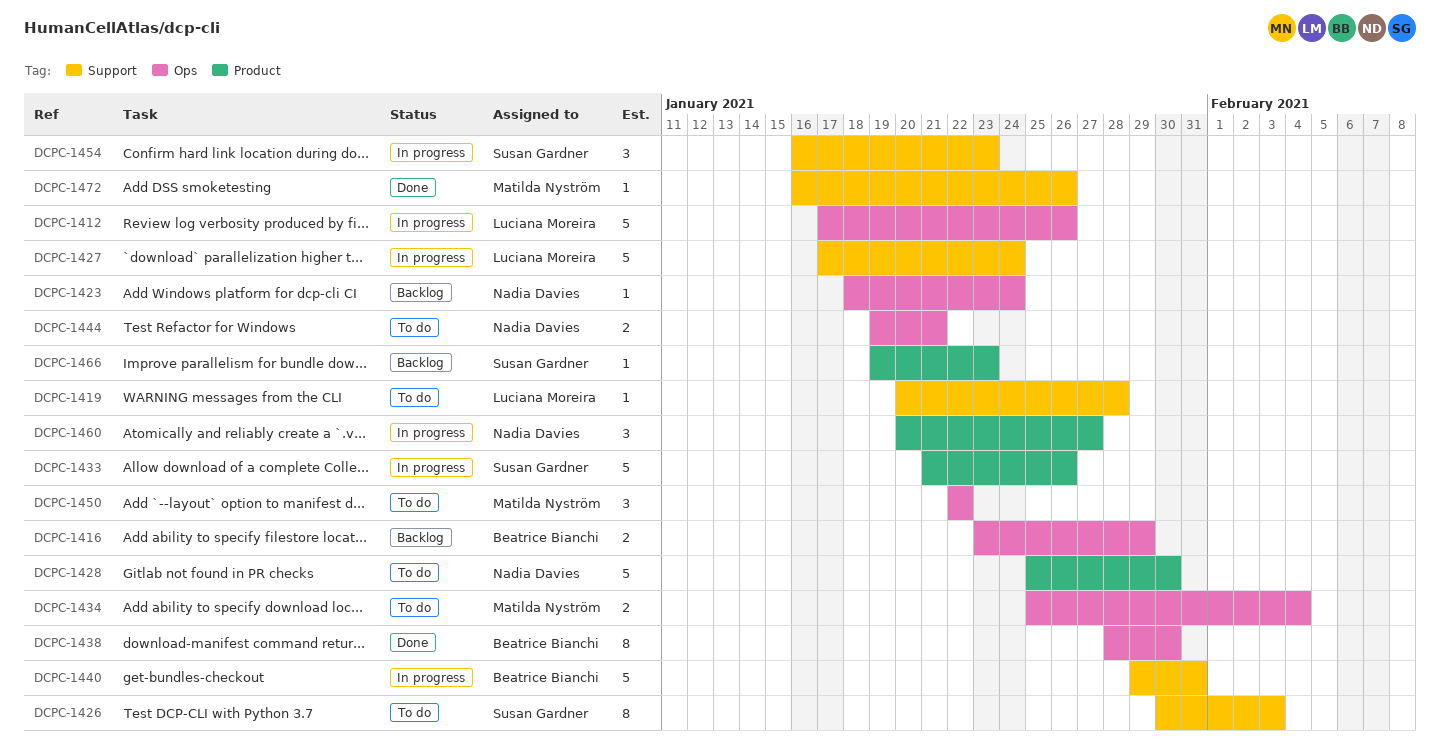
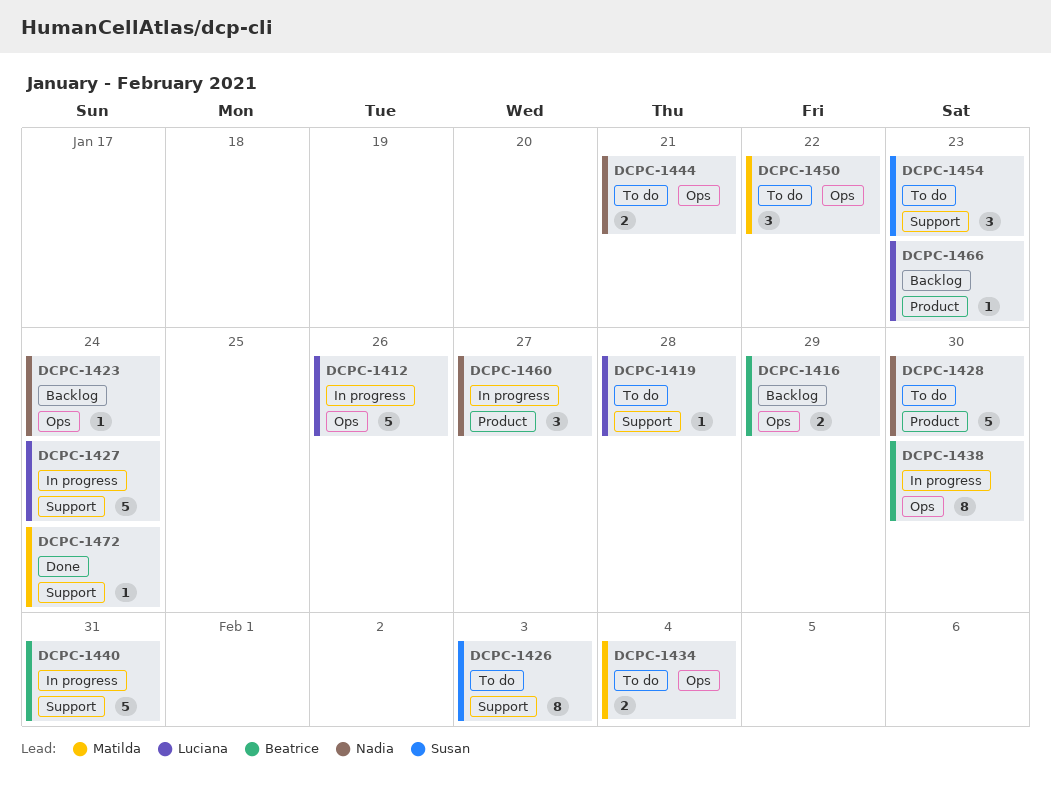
DCPC-1433: present -> none
DCPC-1438, status: Done -> In progress
DCPC-1454, status: In progress -> To do
DCPC-1466, owner: Susan Gardner -> Luciana Moreira
DCPC-1472, due: Jan 26 -> Jan 24

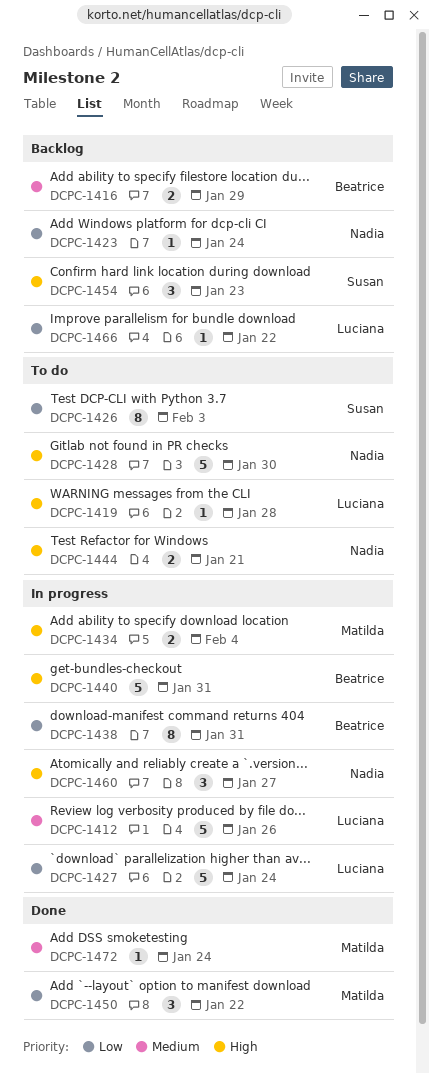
DCPC-1434, status: To do -> In progress
DCPC-1438, due: Jan 30 -> Jan 31
DCPC-1450, status: To do -> Done
DCPC-1454, status: To do -> Backlog
DCPC-1466, due: Jan 23 -> Jan 22

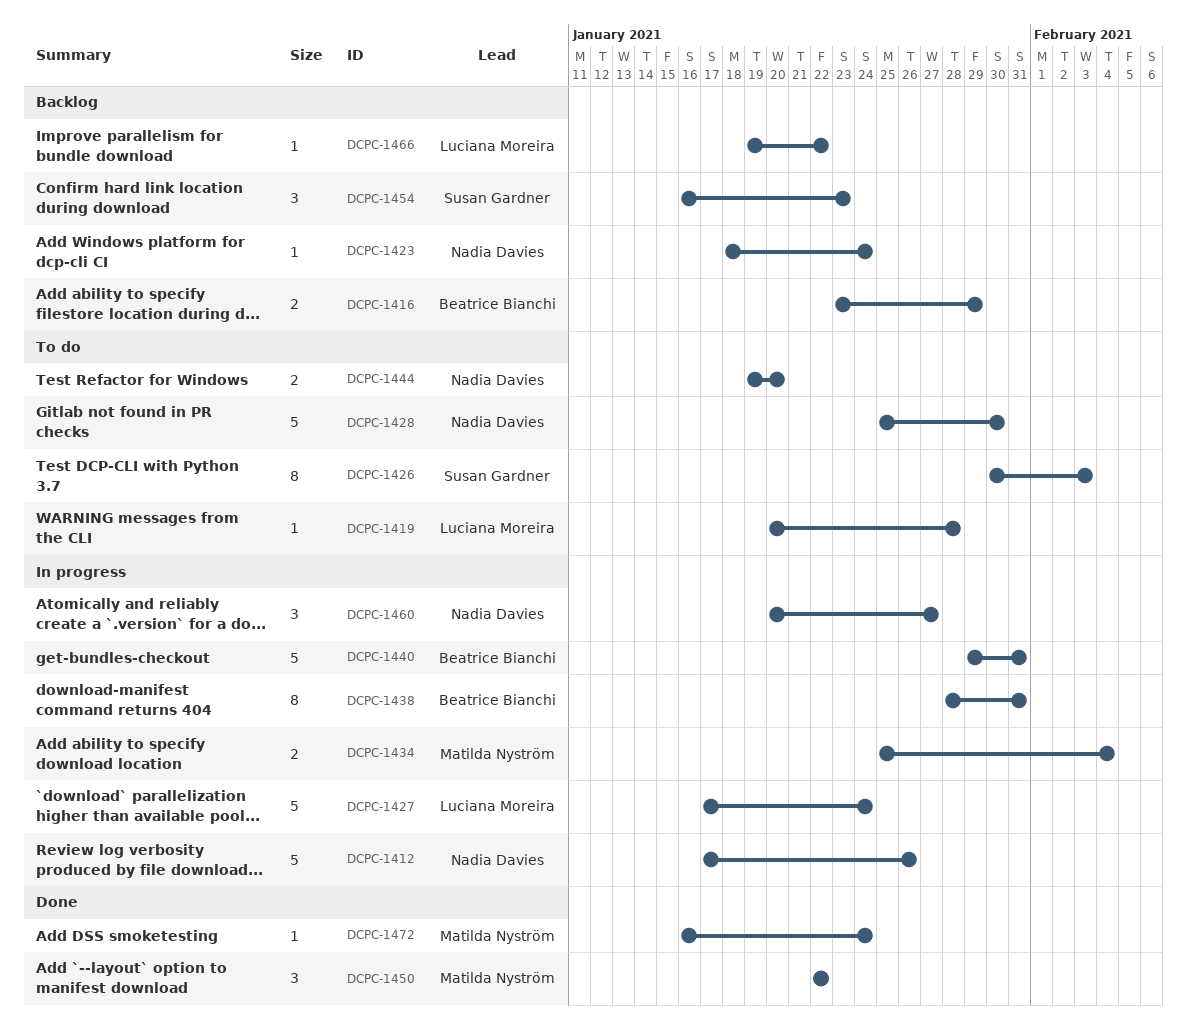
DCPC-1412, owner: Luciana Moreira -> Nadia Davies
DCPC-1444, due: Jan 21 -> Jan 20

